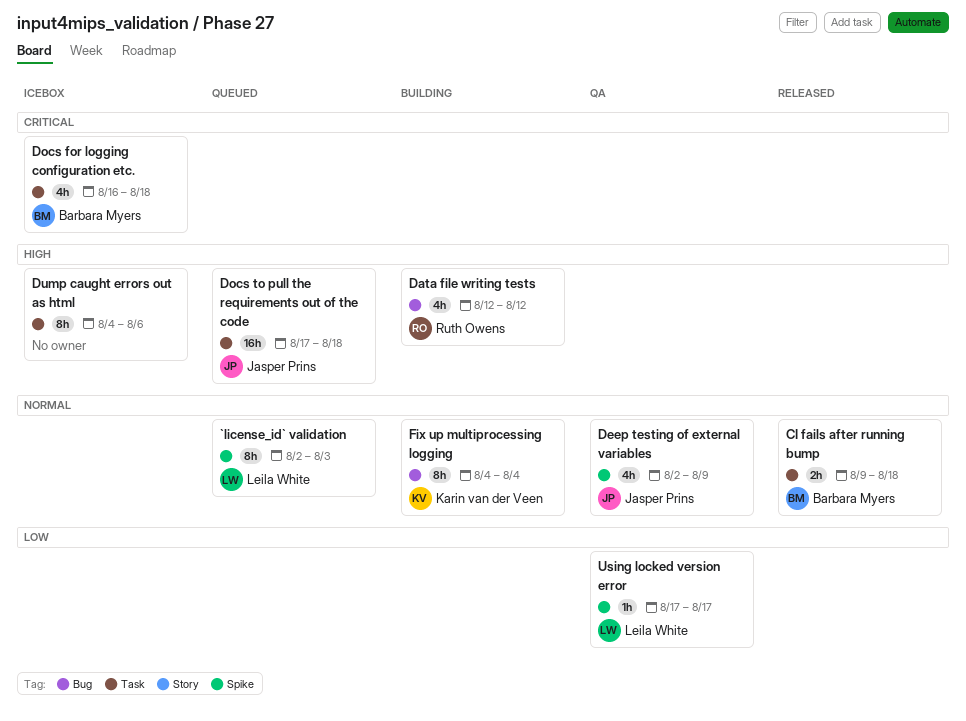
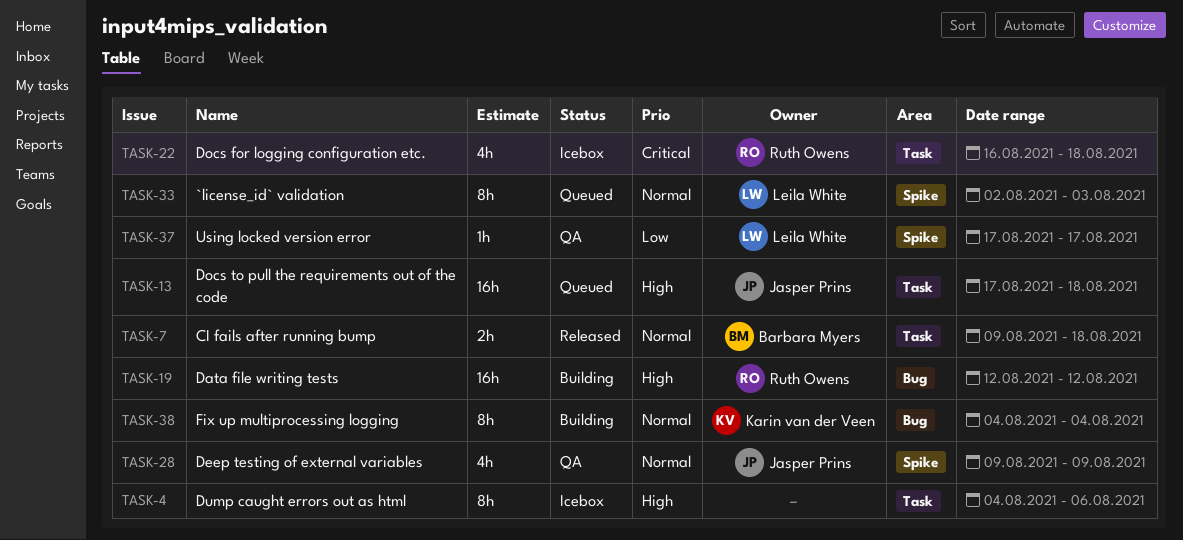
Data file writing tests, estimate: 4h -> 16h
Deep testing of external variables, start: Aug 2 -> Aug 9
Docs for logging configuration etc., owner: Barbara Myers -> Ruth Owens

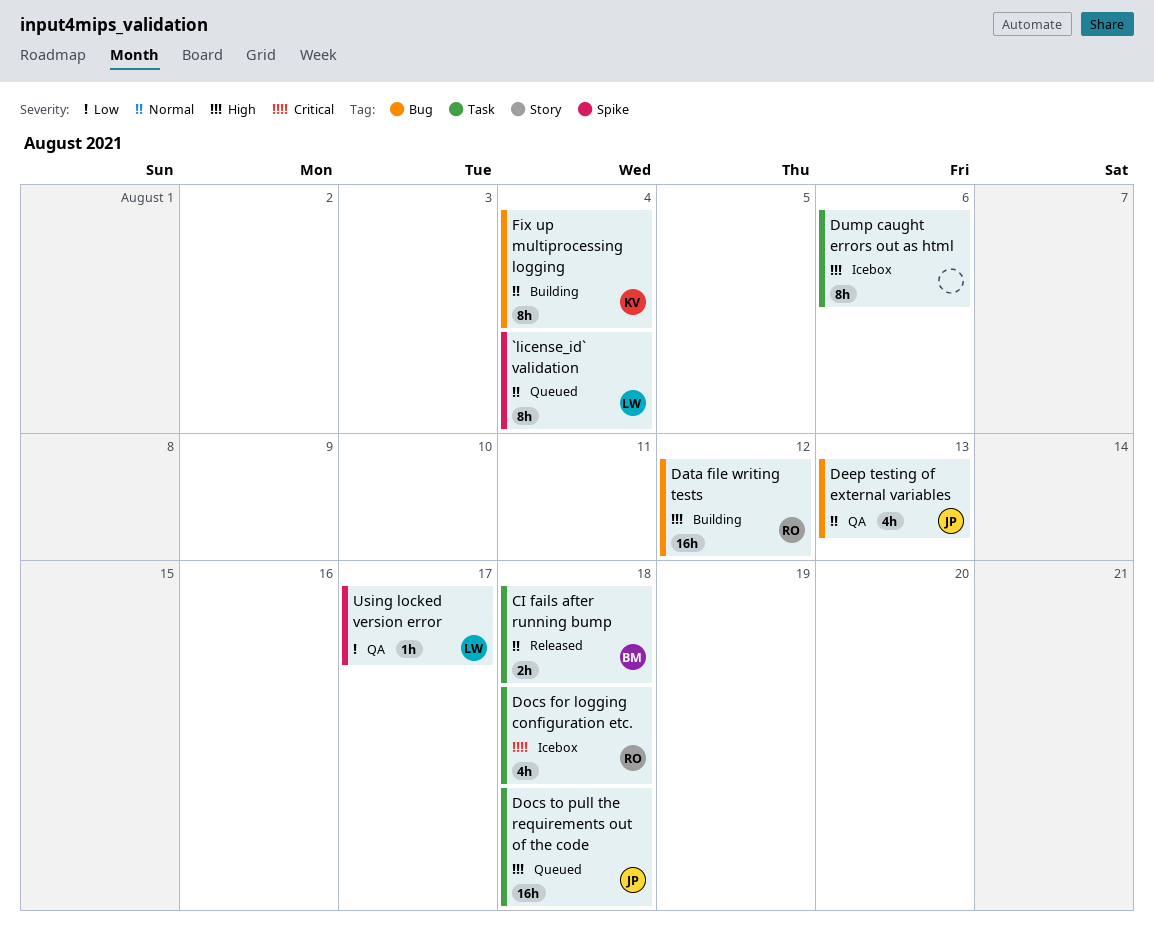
`license_id` validation, due: Aug 3 -> Aug 4
Deep testing of external variables, label: Spike -> Bug
Deep testing of external variables, due: Aug 9 -> Aug 13

